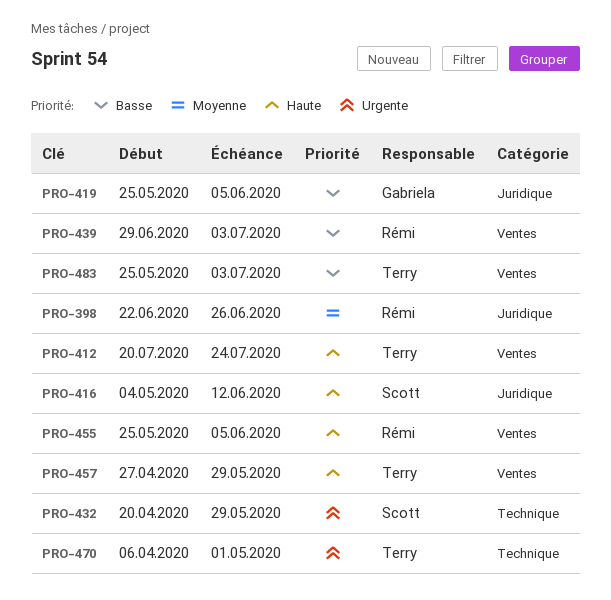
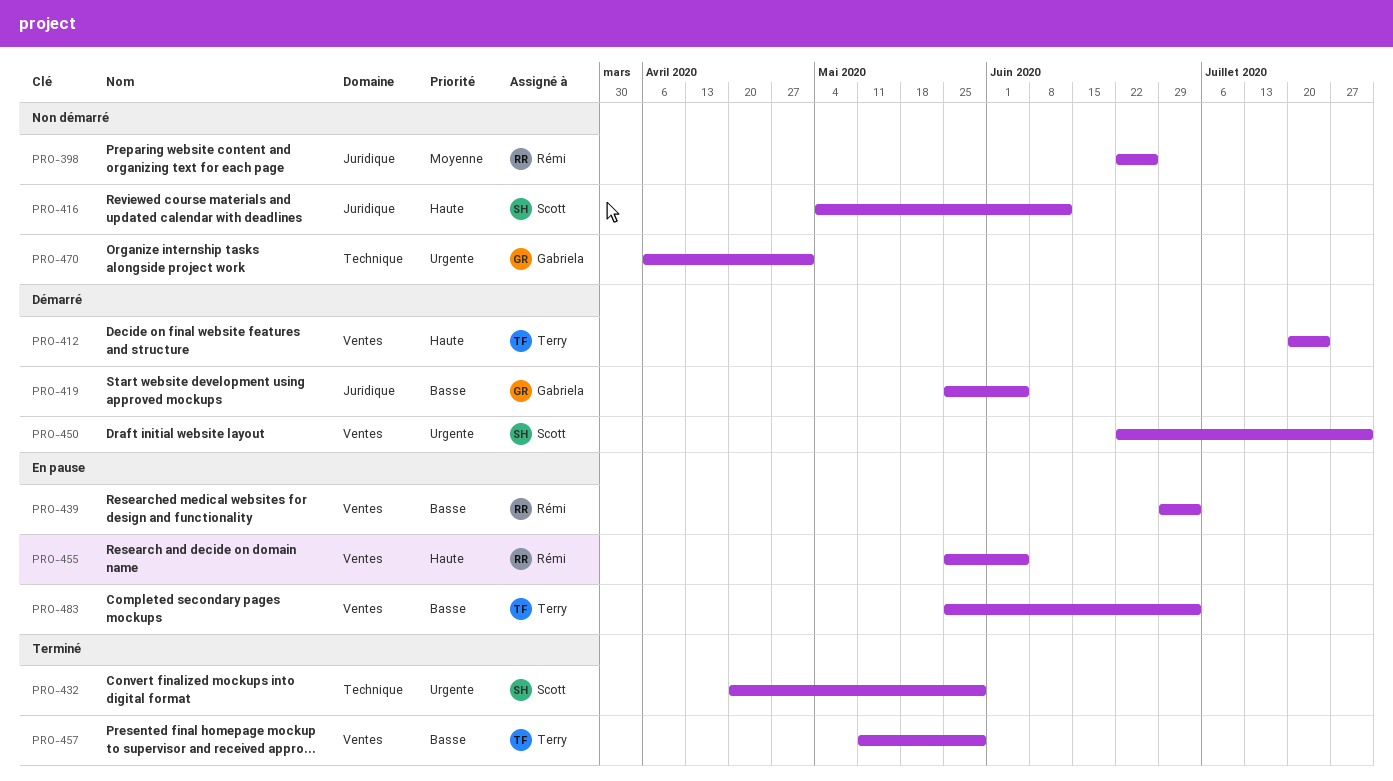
PRO-450: none -> present
PRO-457, priority: Haute -> Basse
PRO-457, start: Apr 27 -> May 11
PRO-470, owner: Terry -> Gabriela

